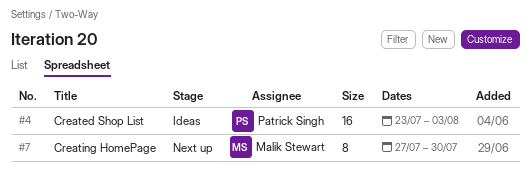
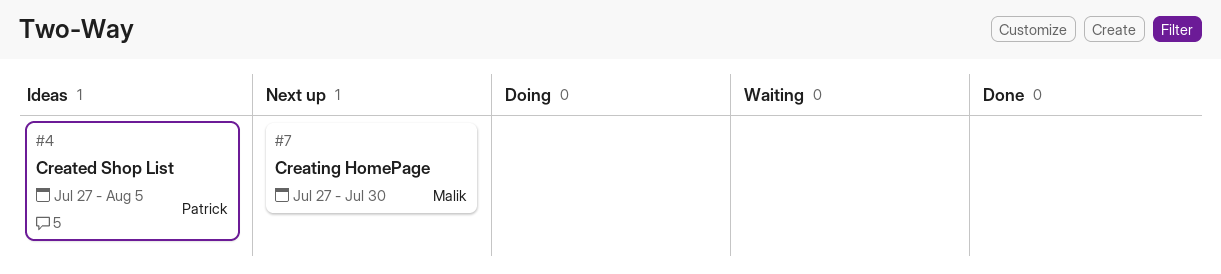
#4, start: Jul 23 -> Jul 27
#4, due: Aug 3 -> Aug 5

